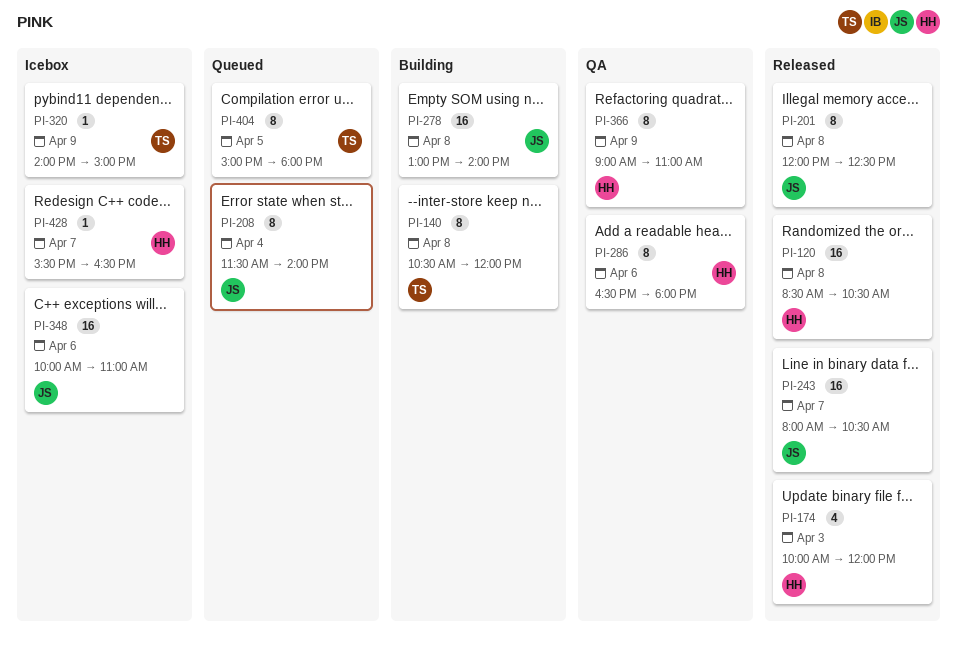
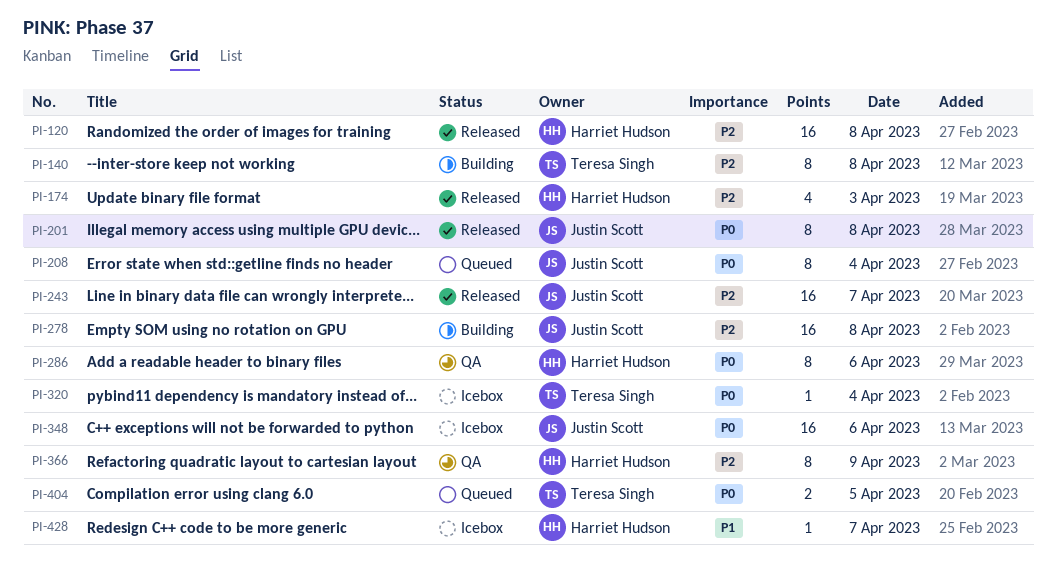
PI-320, day: Apr 9 -> Apr 4
PI-404, estimate: 8 -> 2

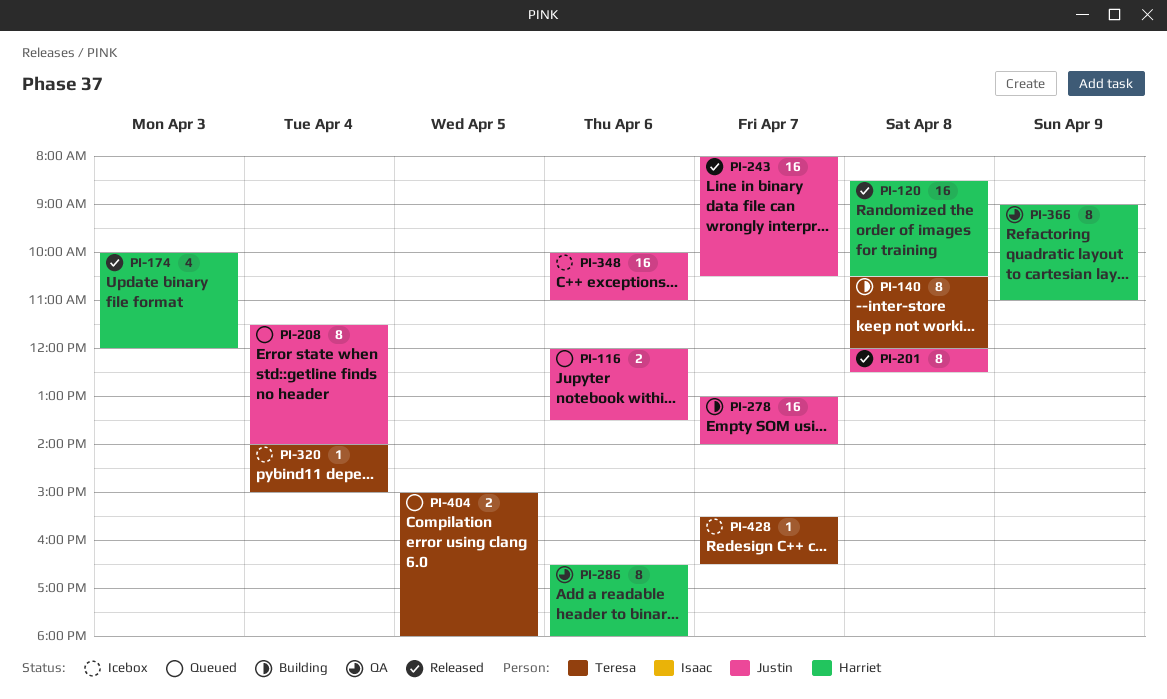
PI-116: none -> present
PI-278, day: Apr 8 -> Apr 7
PI-428, owner: Harriet Hudson -> Teresa Singh

